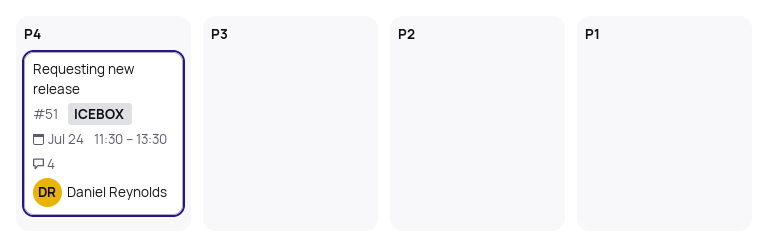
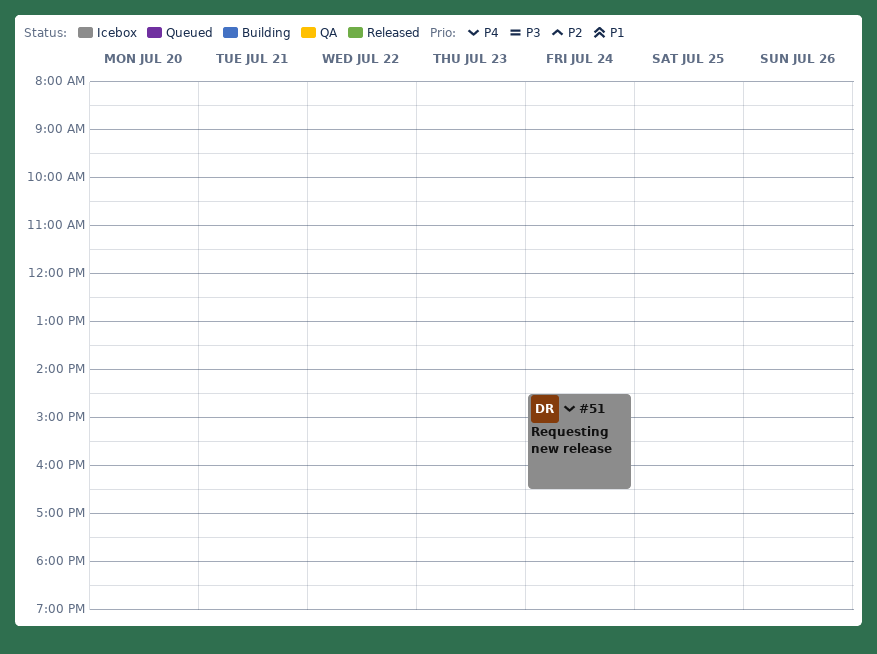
#51, begins: 11:30 -> 14:30
#51, ends: 13:30 -> 16:30

